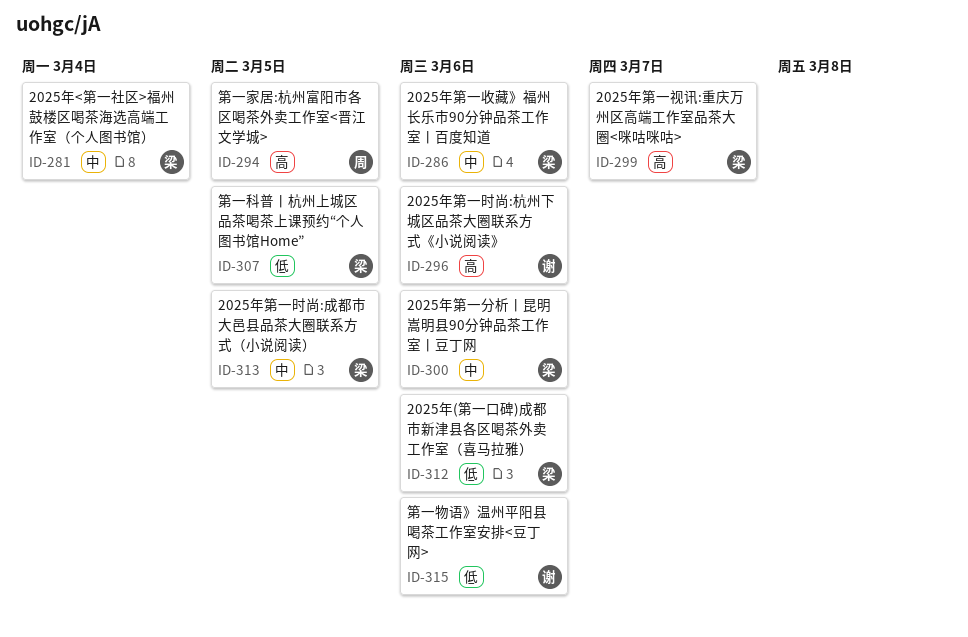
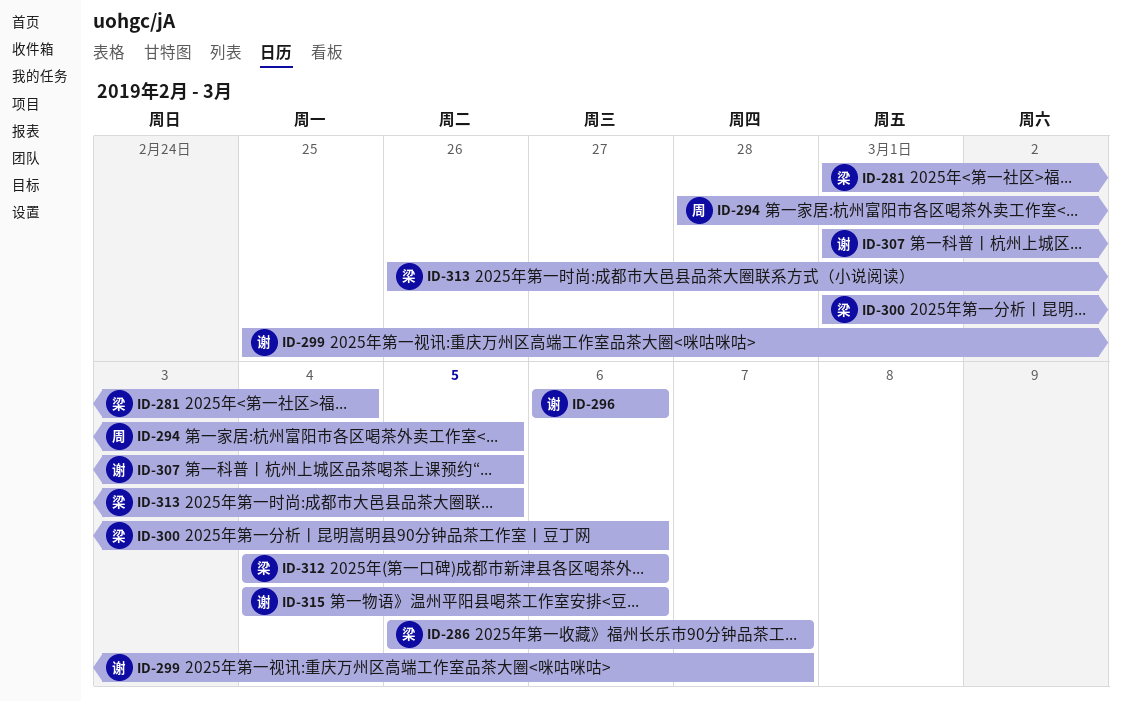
ID-286, due: Mar 6 -> Mar 7
ID-299, owner: 梁 -> 谢
ID-307, owner: 梁 -> 谢

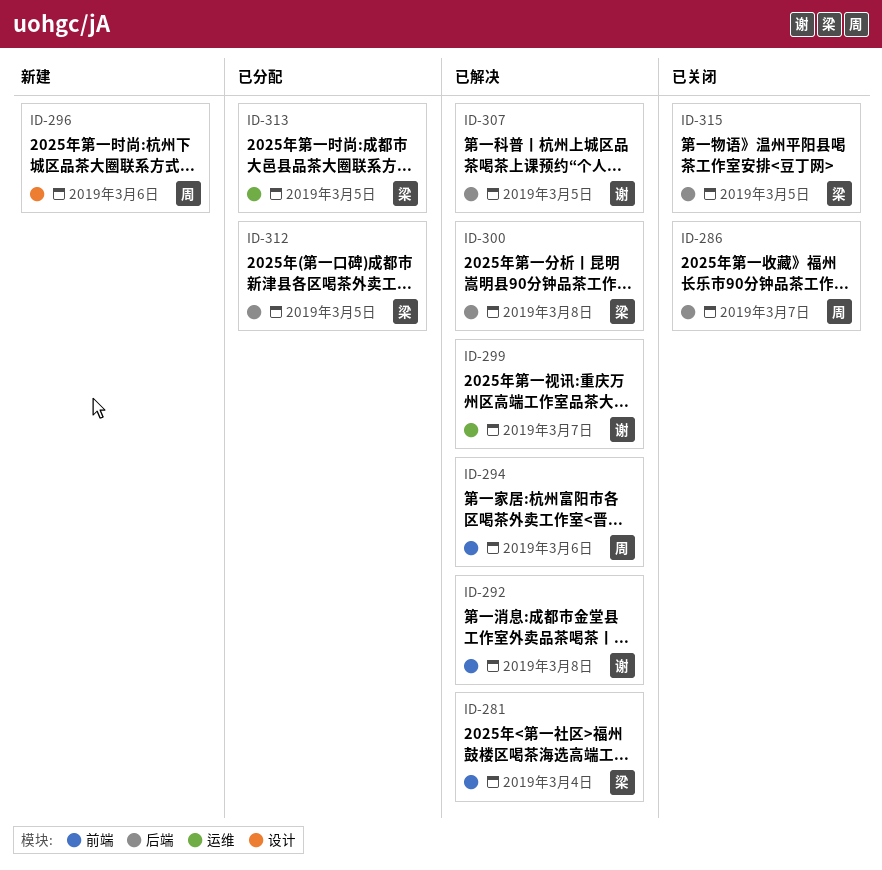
ID-286, owner: 梁 -> 周
ID-292: none -> present
ID-294, due: Mar 5 -> Mar 6
ID-296, owner: 谢 -> 周
ID-300, due: Mar 6 -> Mar 8
ID-312, due: Mar 6 -> Mar 5
ID-315, owner: 谢 -> 梁
ID-315, due: Mar 6 -> Mar 5

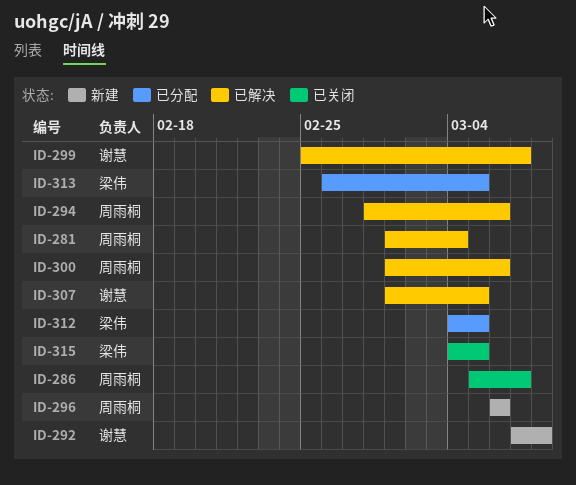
ID-281, owner: 梁伟 -> 周雨桐
ID-292, status: 已解决 -> 新建
ID-300, owner: 梁伟 -> 周雨桐
ID-300, due: Mar 8 -> Mar 6

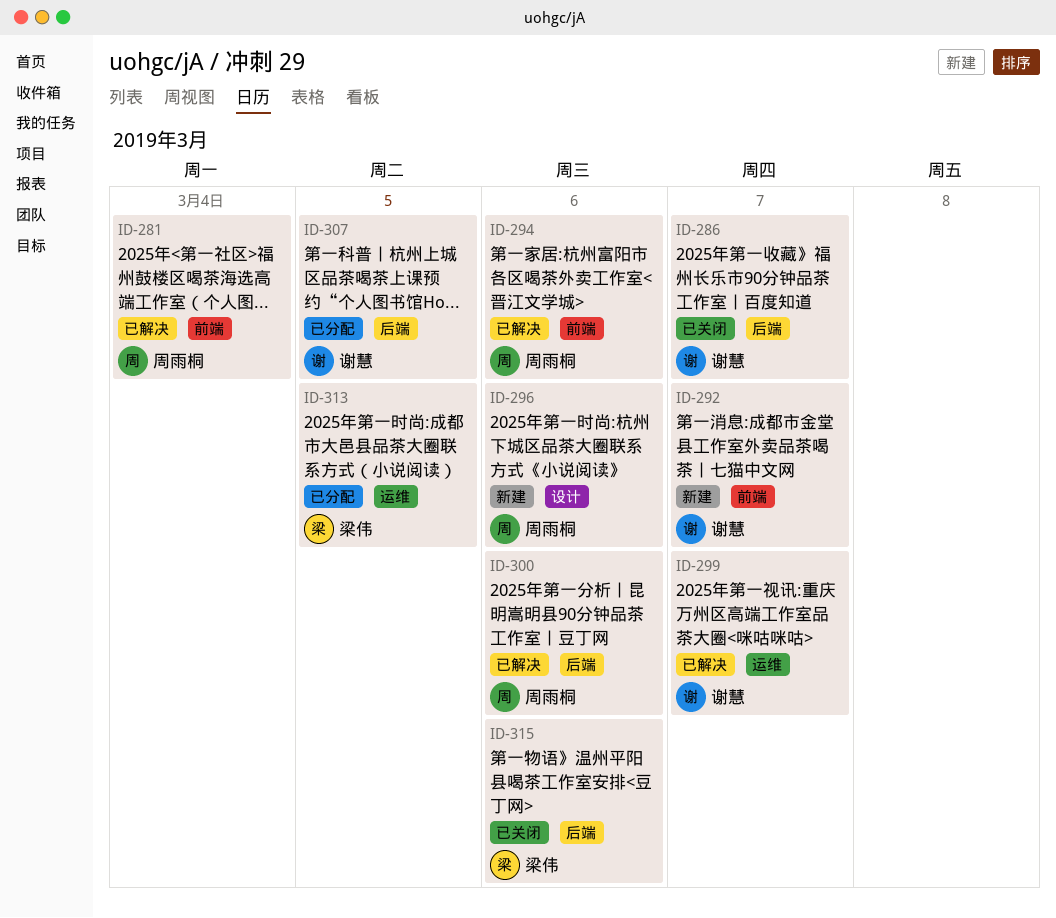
ID-286, owner: 周雨桐 -> 谢慧
ID-292, due: Mar 8 -> Mar 7
ID-307, status: 已解决 -> 已分配
ID-312: present -> none
ID-315, due: Mar 5 -> Mar 6

